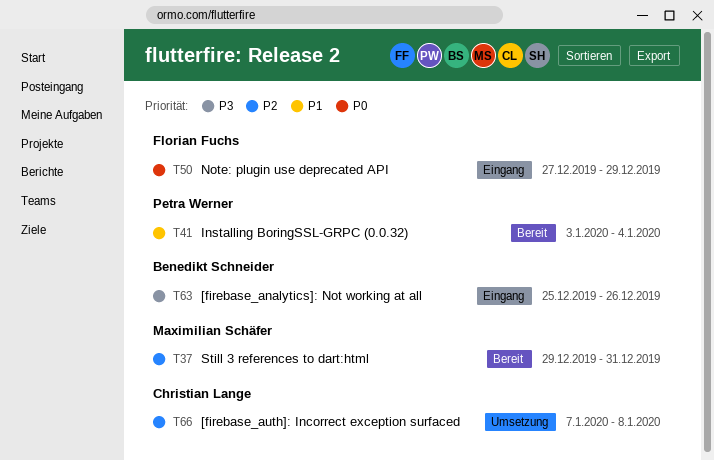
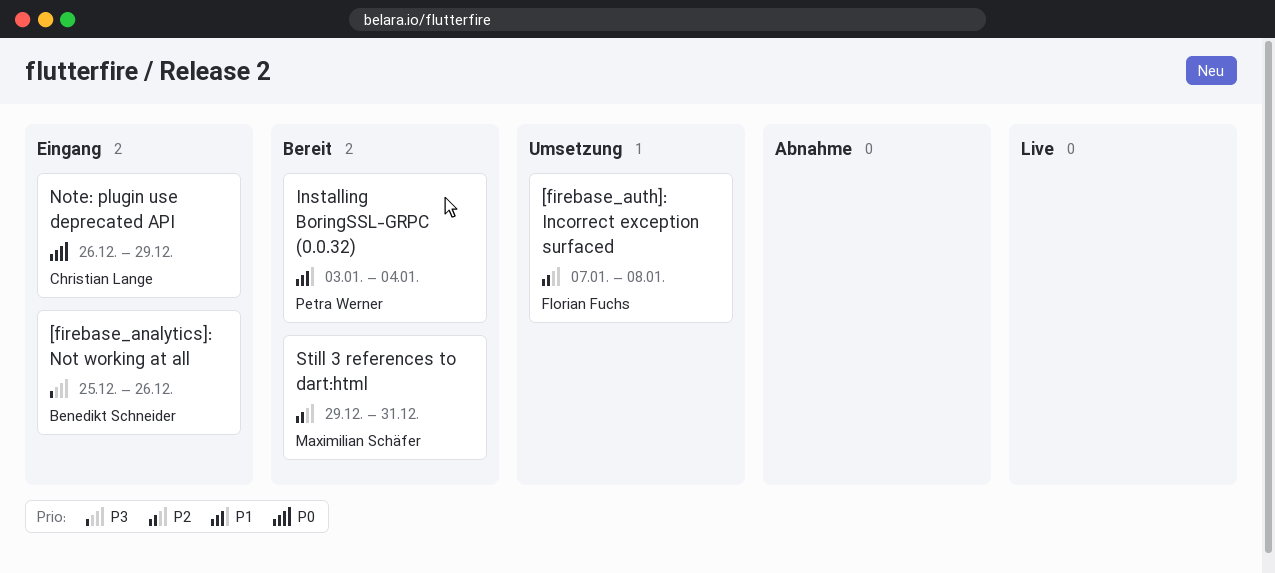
[firebase_auth]: Incorrect exception surfaced, owner: Christian Lange -> Florian Fuchs
Note: plugin use deprecated API, owner: Florian Fuchs -> Christian Lange
Note: plugin use deprecated API, start: Dec 27 -> Dec 26

